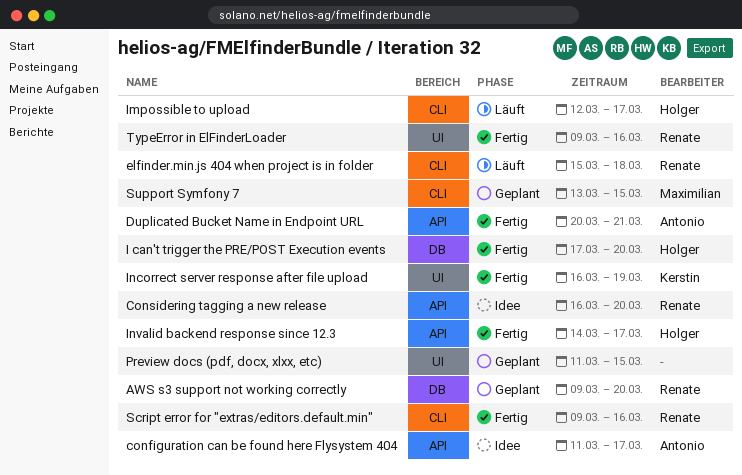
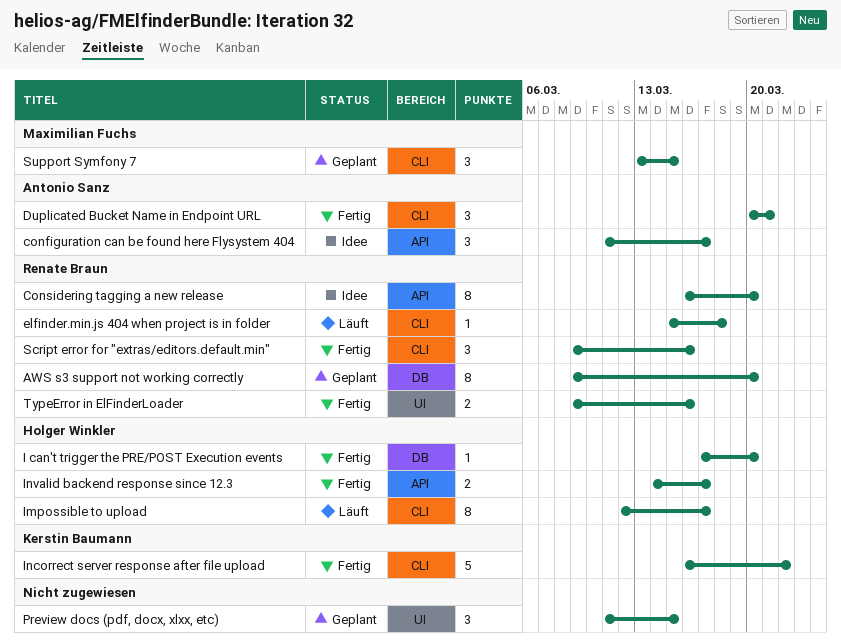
Duplicated Bucket Name in Endpoint URL, label: API -> CLI
Incorrect server response after file upload, label: UI -> CLI
Incorrect server response after file upload, due: Mar 19 -> Mar 22

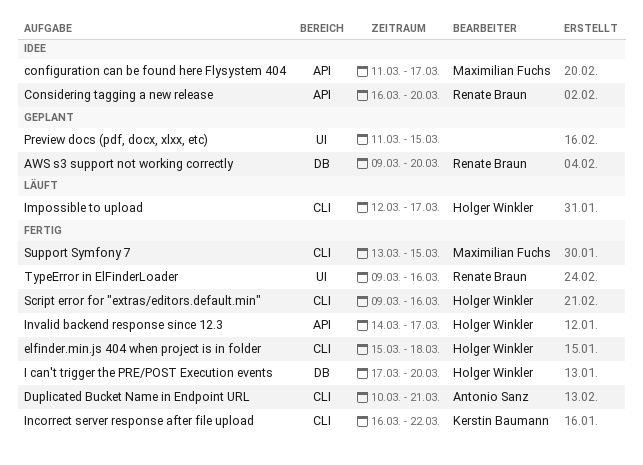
configuration can be found here Flysystem 404, owner: Antonio Sanz -> Maximilian Fuchs
Duplicated Bucket Name in Endpoint URL, start: Mar 20 -> Mar 10
elfinder.min.js 404 when project is in folder, status: Läuft -> Fertig
elfinder.min.js 404 when project is in folder, owner: Renate Braun -> Holger Winkler
Script error for "extras/editors.default.min", owner: Renate Braun -> Holger Winkler
Support Symfony 7, status: Geplant -> Fertig

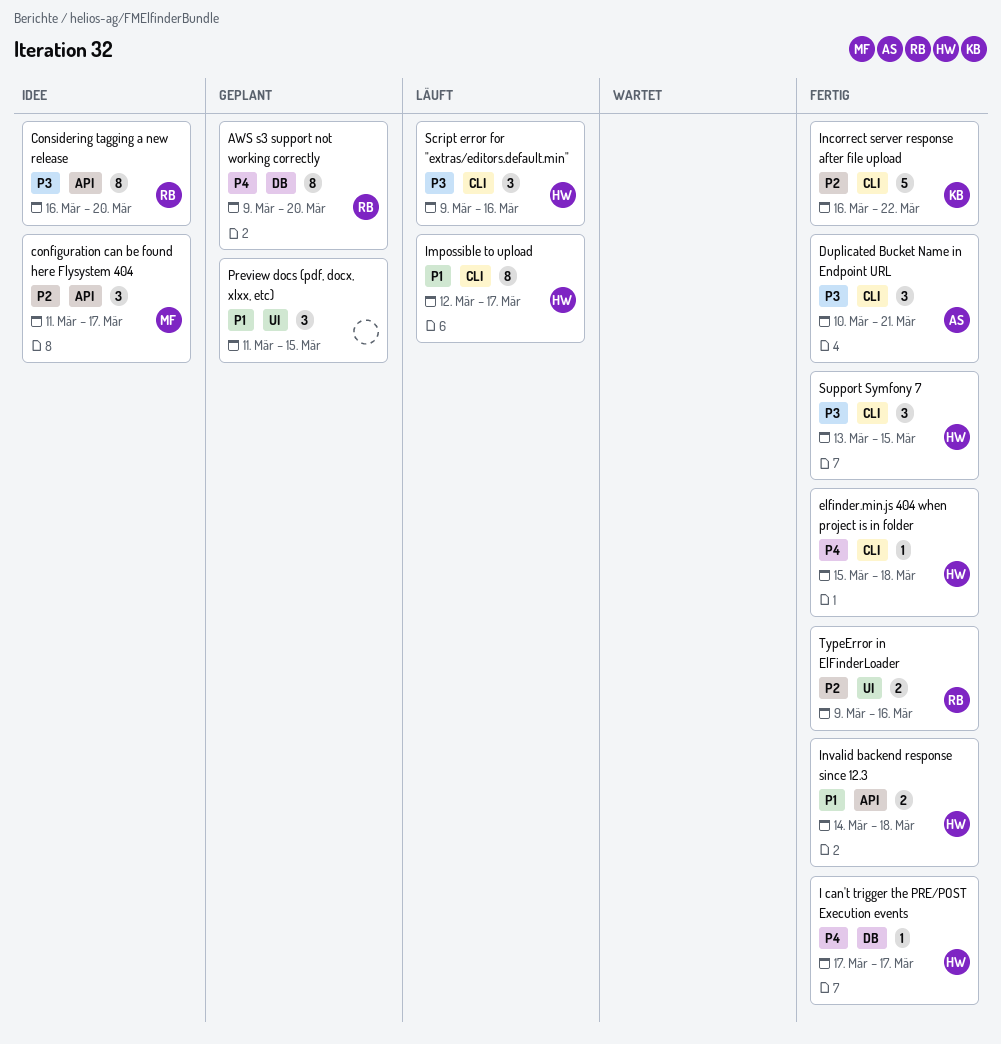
I can't trigger the PRE/POST Execution events, due: Mar 20 -> Mar 17
Invalid backend response since 12.3, due: Mar 17 -> Mar 18
Script error for "extras/editors.default.min", status: Fertig -> Läuft
Support Symfony 7, owner: Maximilian Fuchs -> Holger Winkler

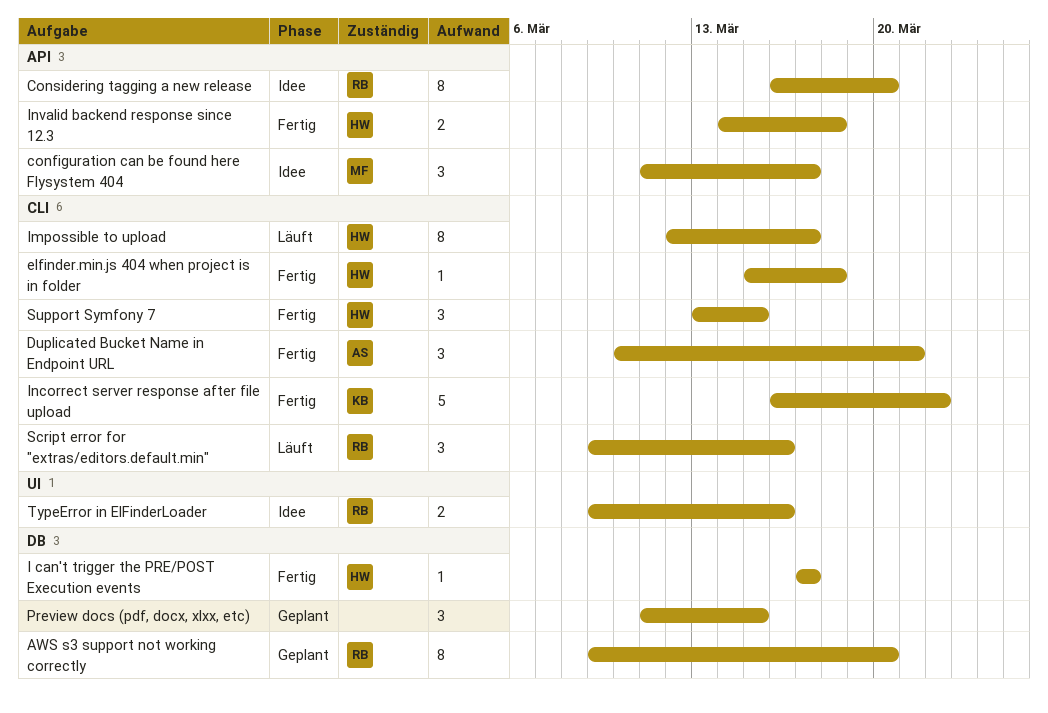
Preview docs (pdf, docx, xlxx, etc), label: UI -> DB
Script error for "extras/editors.default.min", owner: HW -> RB
TypeError in ElFinderLoader, status: Fertig -> Idee

